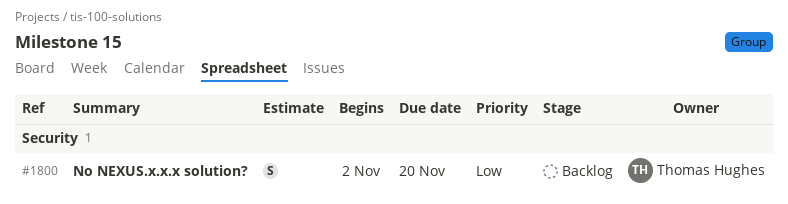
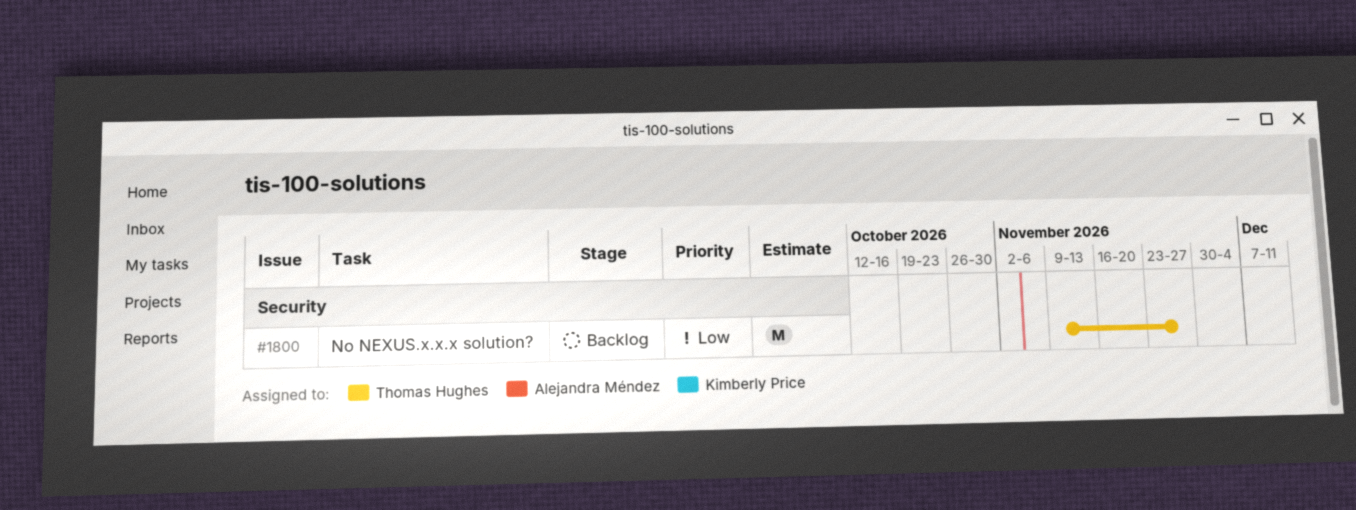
#1800, estimate: S -> M
#1800, start: Nov 2 -> Nov 9
#1800, due: Nov 20 -> Nov 27

